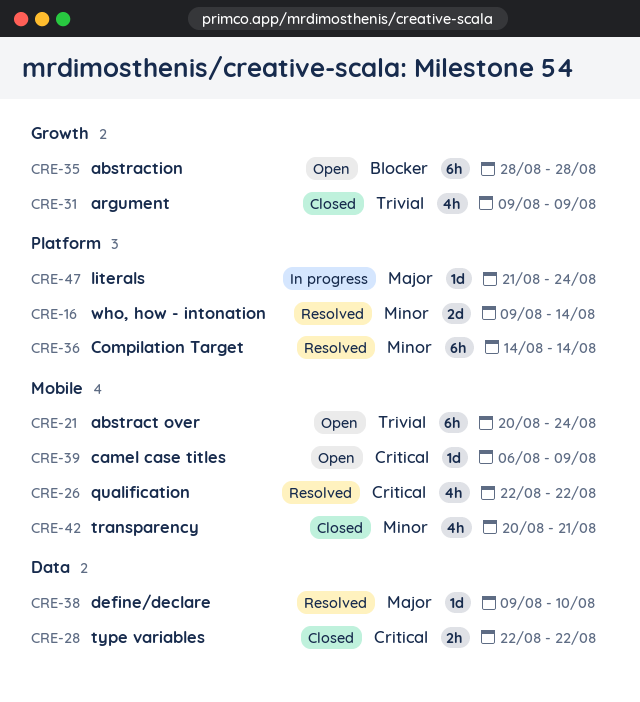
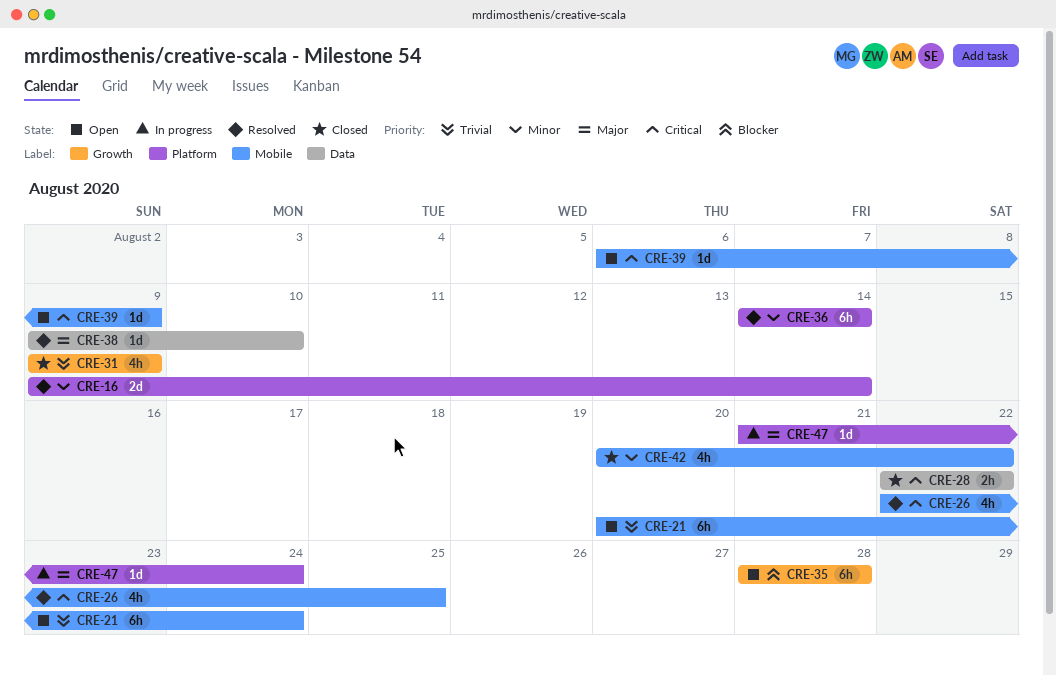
CRE-26, due: Aug 22 -> Aug 25
CRE-42, due: Aug 21 -> Aug 22

